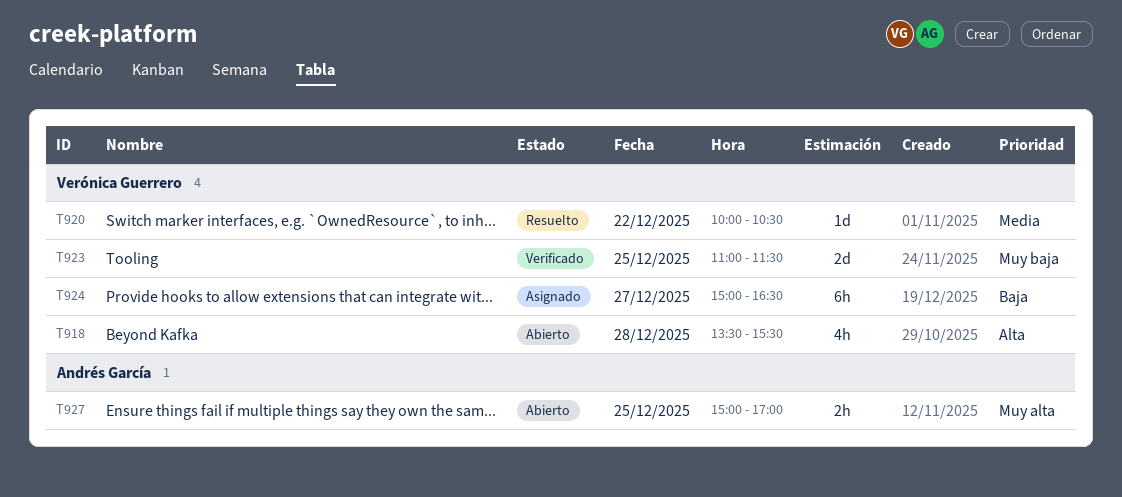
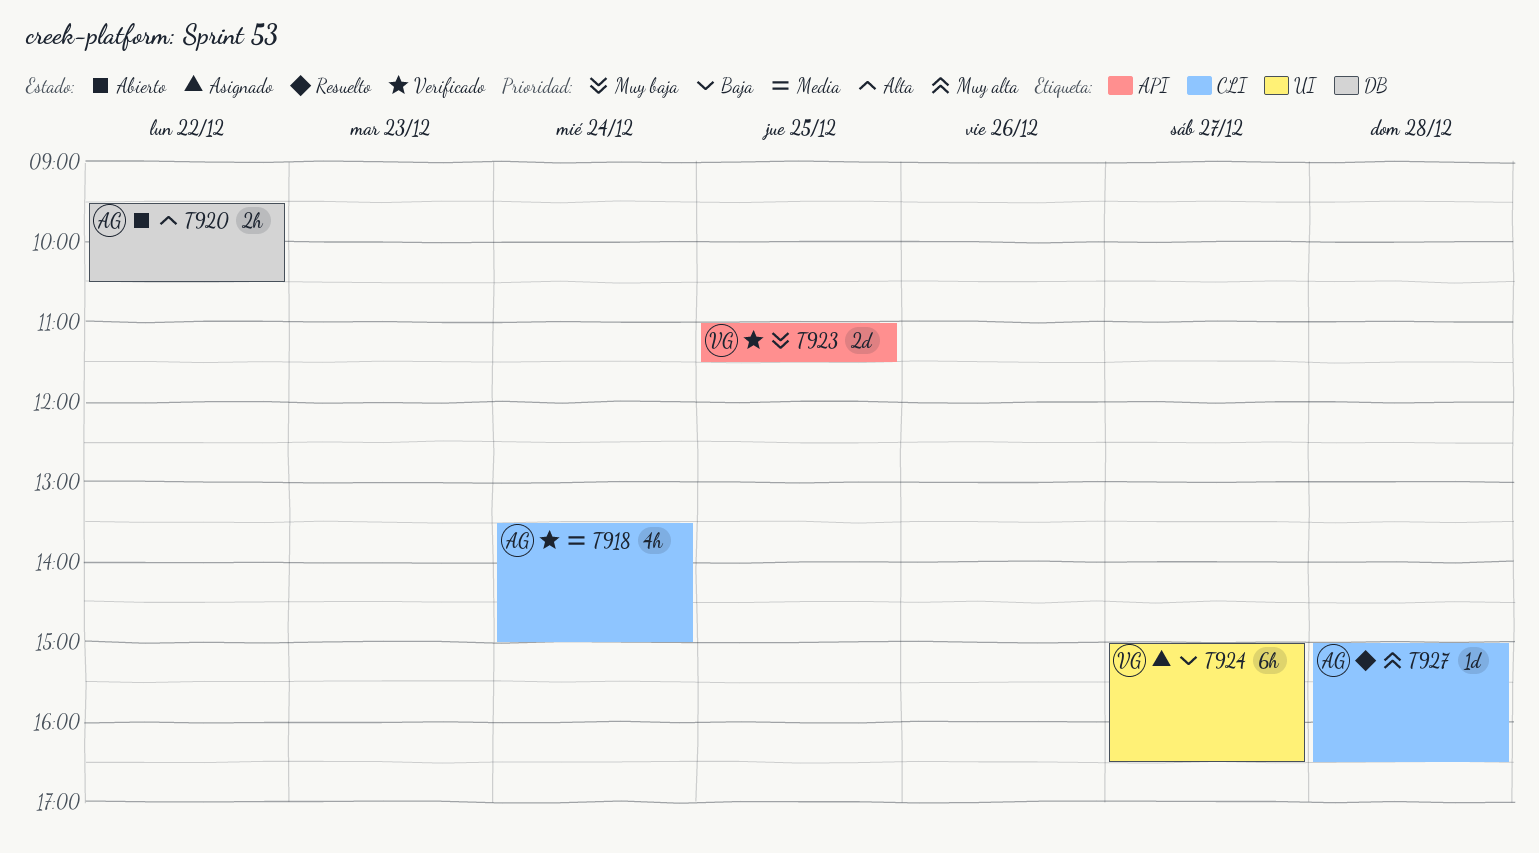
T918, status: Abierto -> Verificado
T918, owner: Verónica Guerrero -> Andrés García
T918, priority: Alta -> Media
T918, day: Dec 28 -> Dec 24
T918, ends: 15:30 -> 15:00
T920, status: Resuelto -> Abierto
T920, owner: Verónica Guerrero -> Andrés García
T920, priority: Media -> Alta
T920, estimate: 1d -> 2h
T920, begins: 10:00 -> 09:30
T927, status: Abierto -> Resuelto
T927, estimate: 2h -> 1d
T927, day: Dec 25 -> Dec 28
T927, ends: 17:00 -> 16:30

